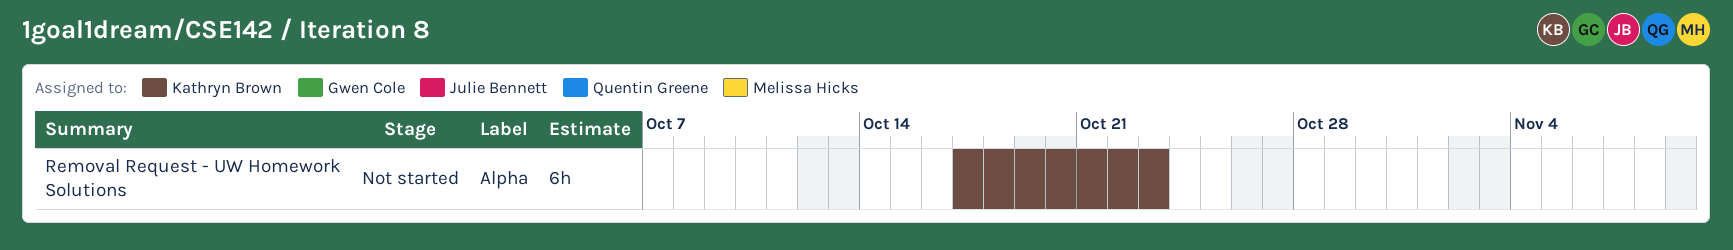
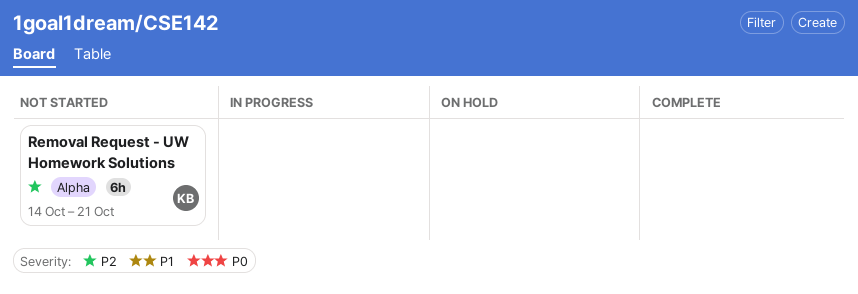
Removal Request - UW Homework Solutions, start: Oct 17 -> Oct 14
Removal Request - UW Homework Solutions, due: Oct 23 -> Oct 21

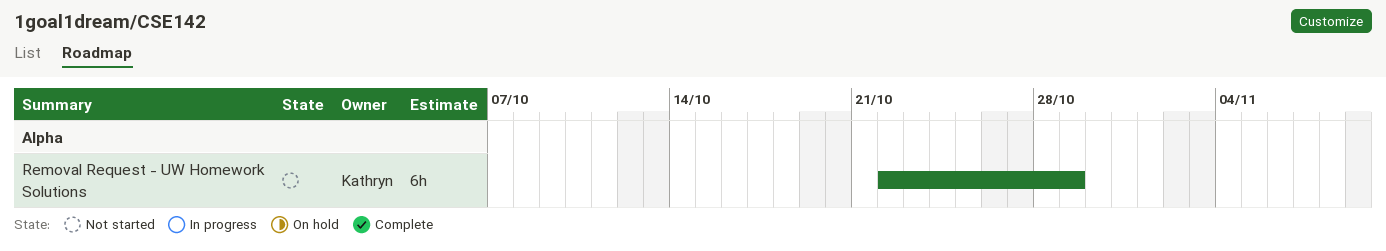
Removal Request - UW Homework Solutions, start: Oct 14 -> Oct 22
Removal Request - UW Homework Solutions, due: Oct 21 -> Oct 29

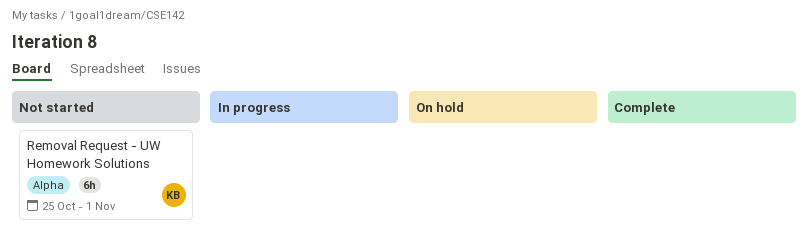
Removal Request - UW Homework Solutions, start: Oct 22 -> Oct 25
Removal Request - UW Homework Solutions, due: Oct 29 -> Nov 1

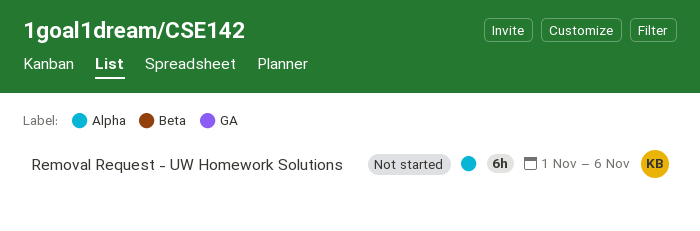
Removal Request - UW Homework Solutions, start: Oct 25 -> Nov 1
Removal Request - UW Homework Solutions, due: Nov 1 -> Nov 6

